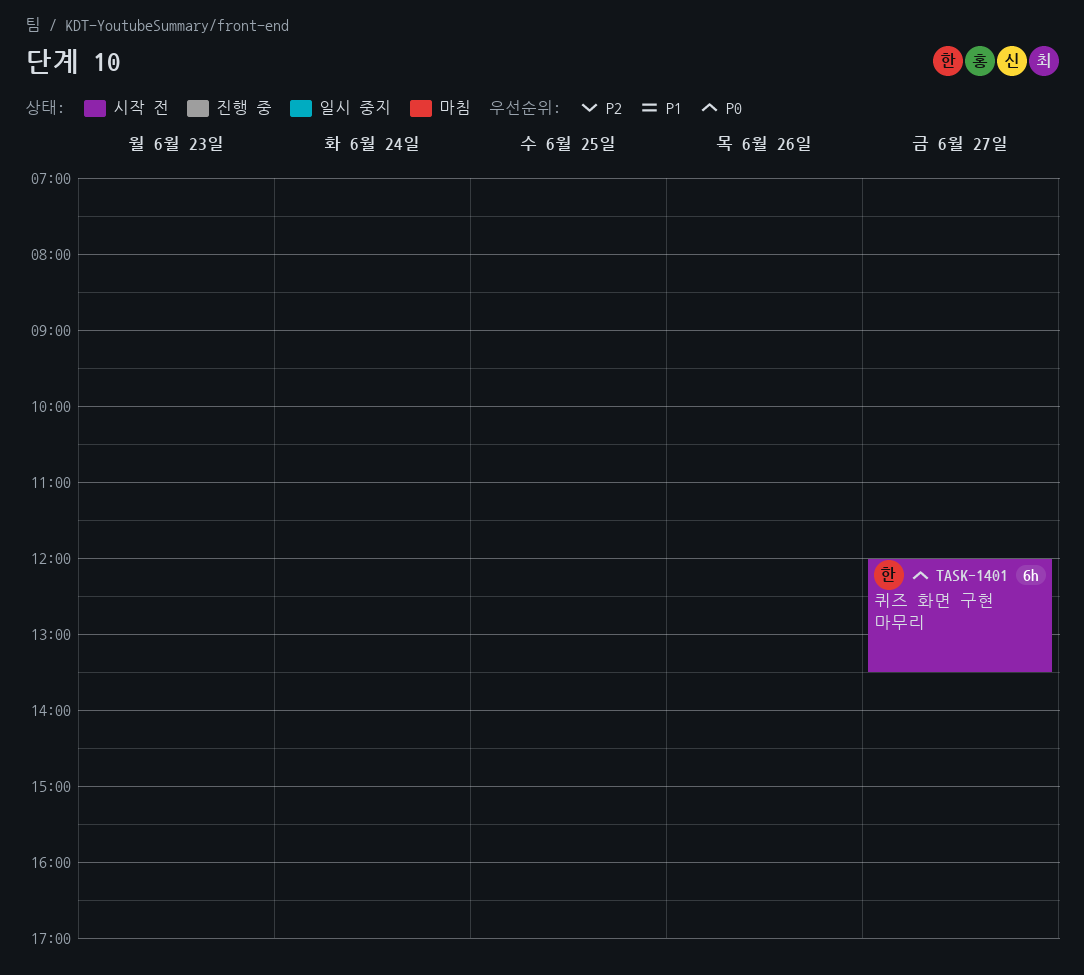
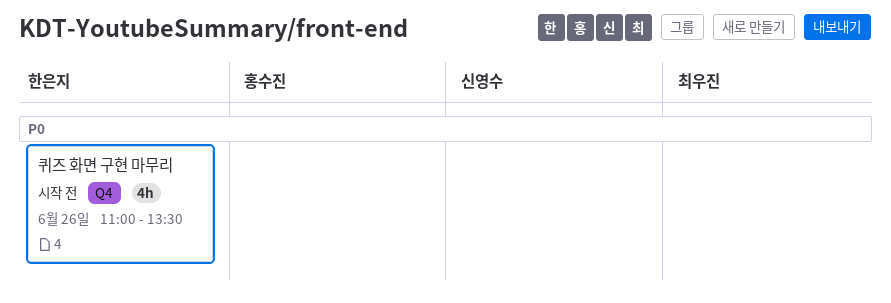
퀴즈 화면 구현 마무리, estimate: 6h -> 4h
퀴즈 화면 구현 마무리, day: Jun 27 -> Jun 26
퀴즈 화면 구현 마무리, begins: 12:00 -> 11:00

